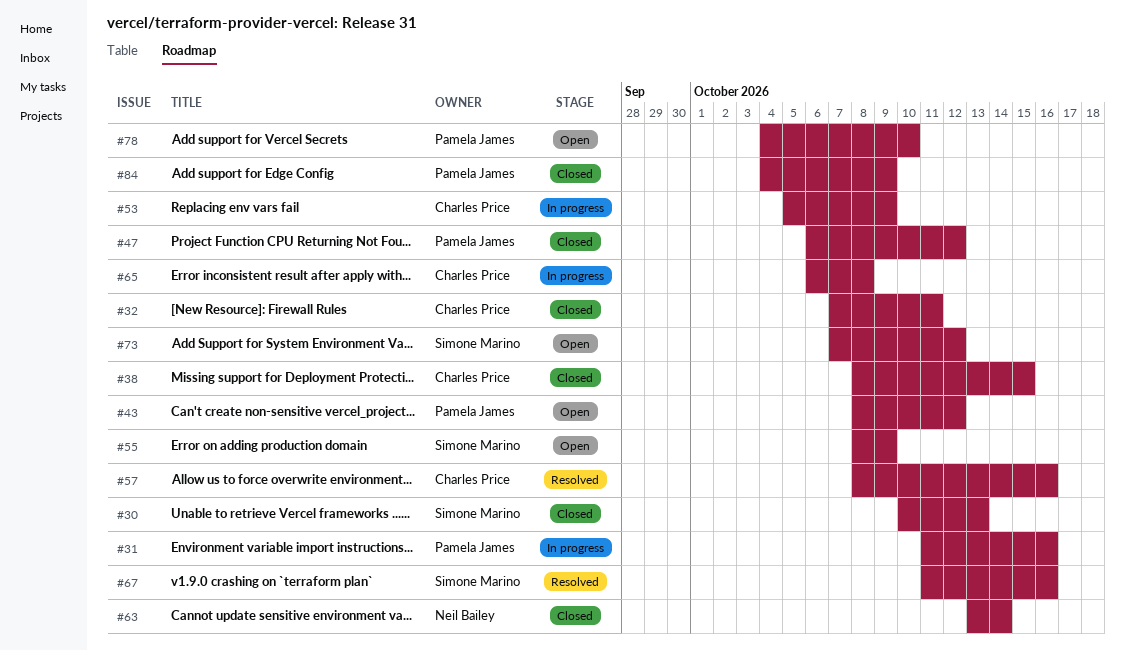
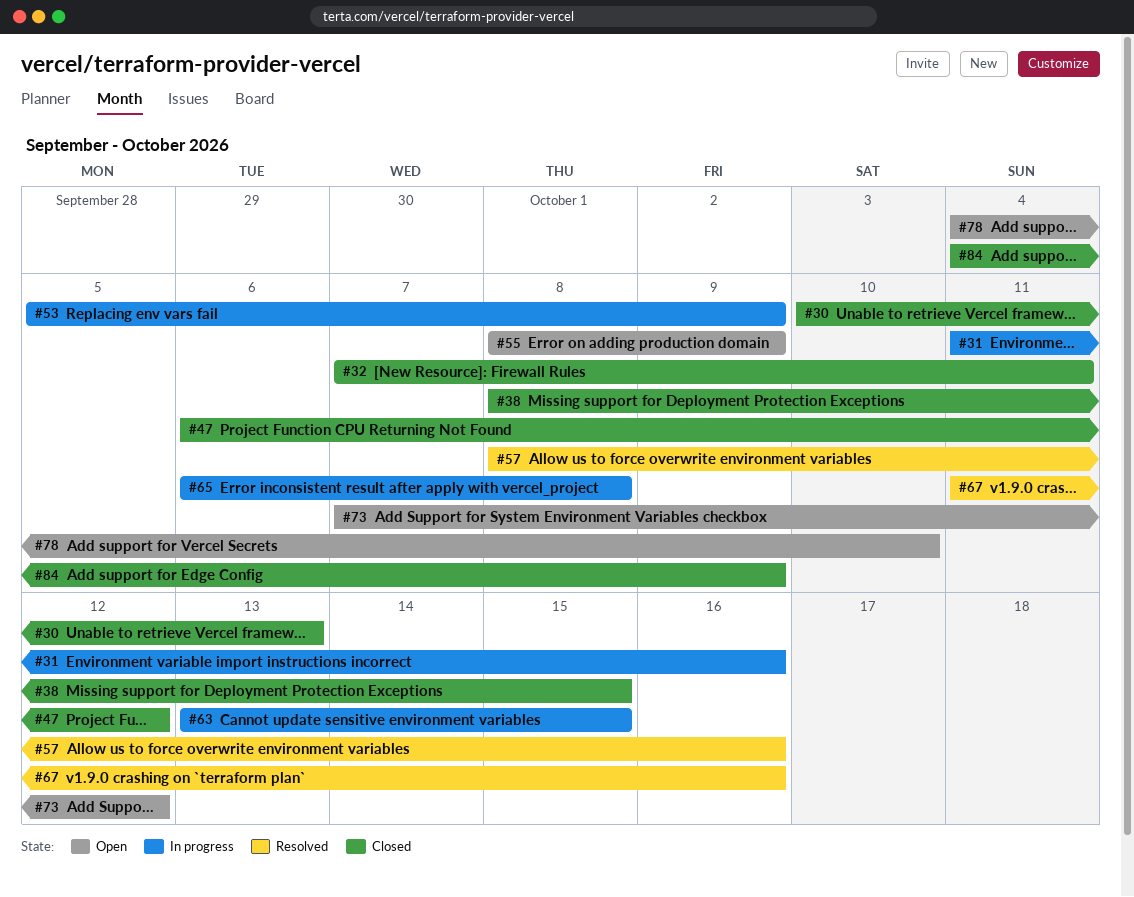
#43: present -> none
#63, status: Closed -> In progress
#63, due: Oct 14 -> Oct 15

